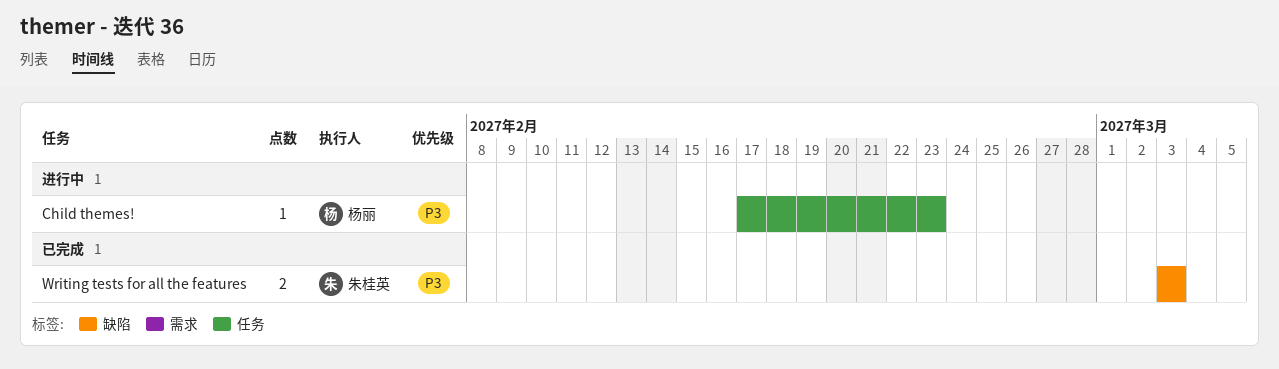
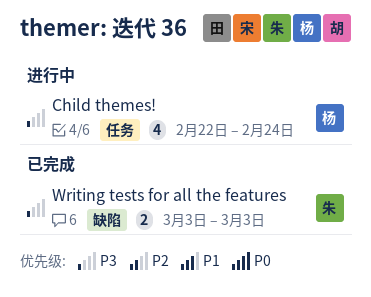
Child themes!, estimate: 1 -> 4
Child themes!, start: Feb 17 -> Feb 22
Child themes!, due: Feb 23 -> Feb 24

